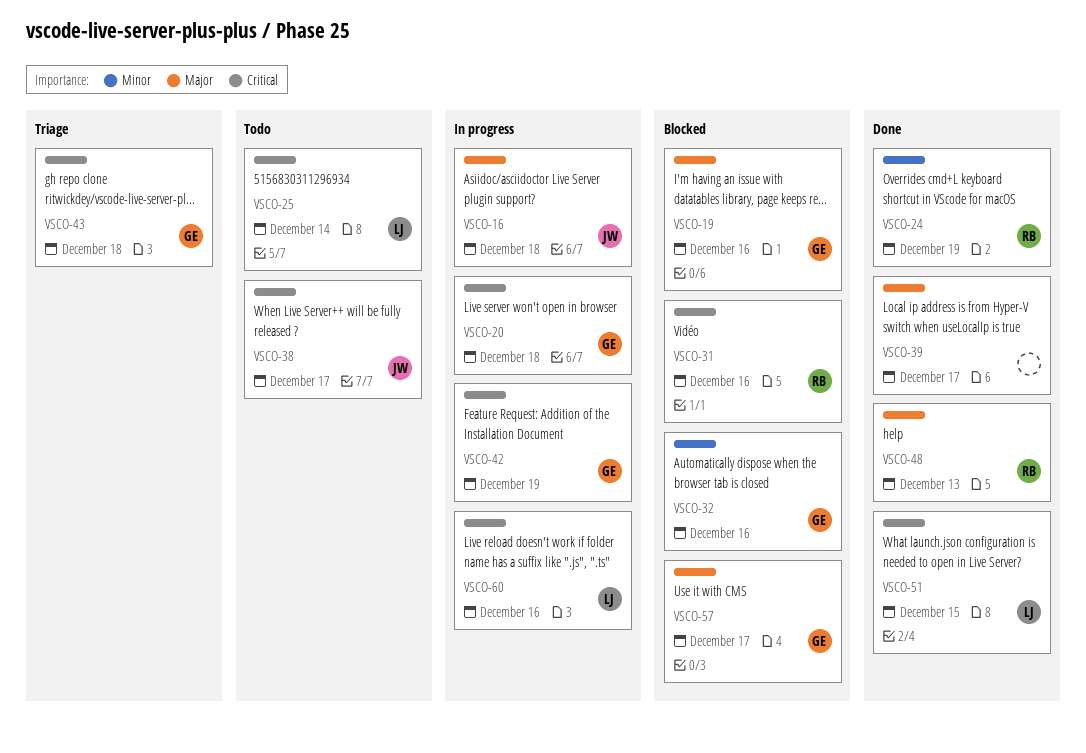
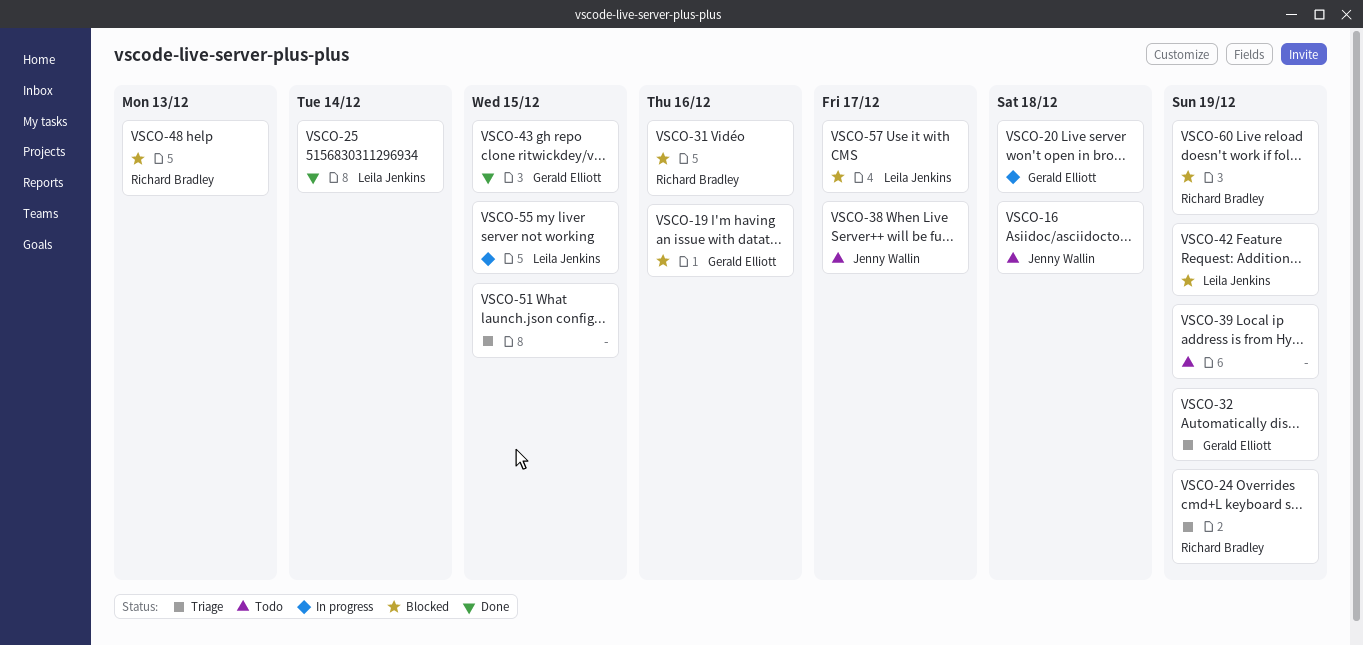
VSCO-16, status: In progress -> Todo
VSCO-24, status: Done -> Triage
VSCO-25, status: Todo -> Done
VSCO-32, status: Blocked -> Triage
VSCO-32, due: Dec 16 -> Dec 19
VSCO-39, status: Done -> Todo
VSCO-39, due: Dec 17 -> Dec 19
VSCO-42, status: In progress -> Blocked
VSCO-42, owner: Gerald Elliott -> Leila Jenkins
VSCO-43, status: Triage -> Done
VSCO-43, due: Dec 18 -> Dec 15
VSCO-48, status: Done -> Blocked
VSCO-51, status: Done -> Triage
VSCO-51, owner: Leila Jenkins -> none
VSCO-55: none -> present
VSCO-57, owner: Gerald Elliott -> Leila Jenkins
VSCO-60, status: In progress -> Blocked
VSCO-60, owner: Leila Jenkins -> Richard Bradley
VSCO-60, due: Dec 16 -> Dec 19

